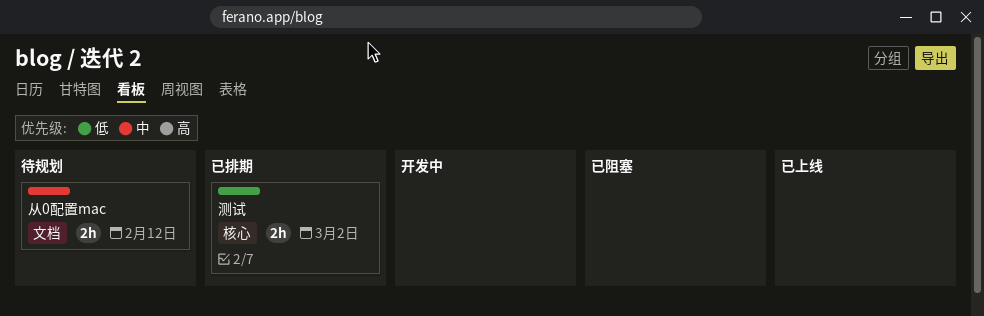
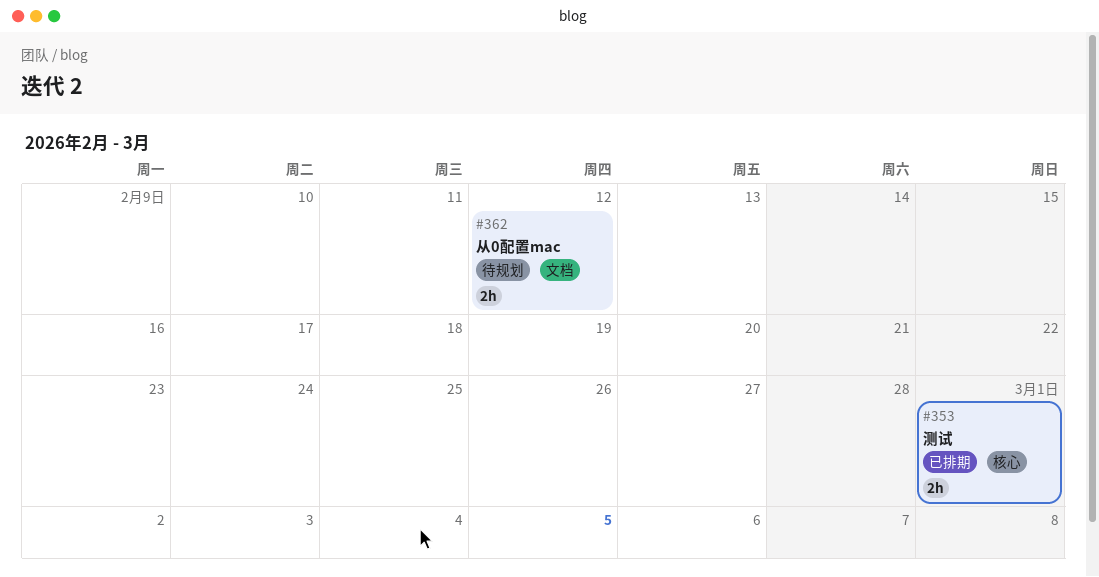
测试, due: Mar 2 -> Mar 1

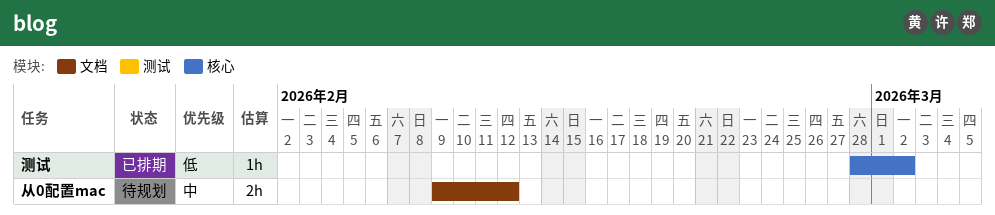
测试, estimate: 2h -> 1h
测试, due: Mar 1 -> Mar 2

